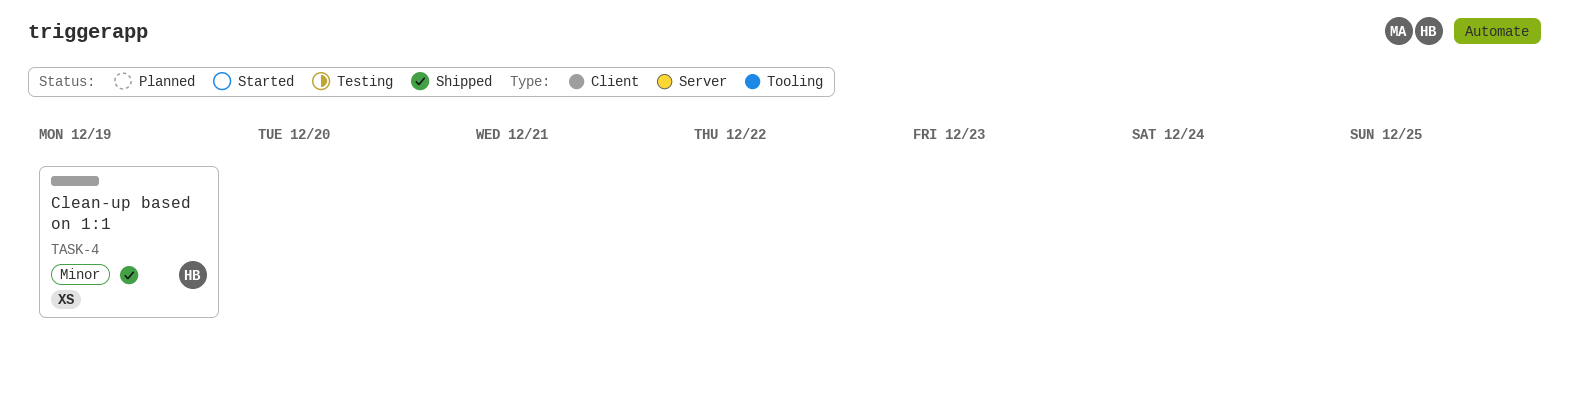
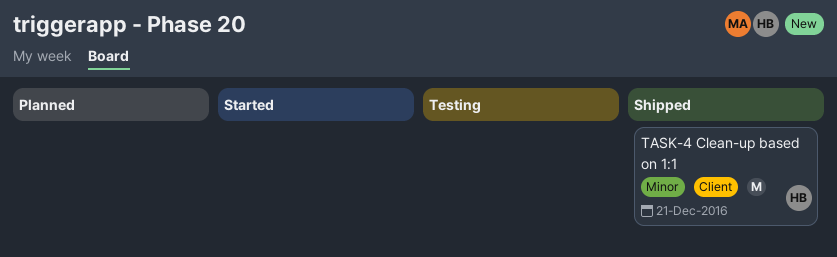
TASK-4, estimate: XS -> M
TASK-4, due: Dec 19 -> Dec 21

